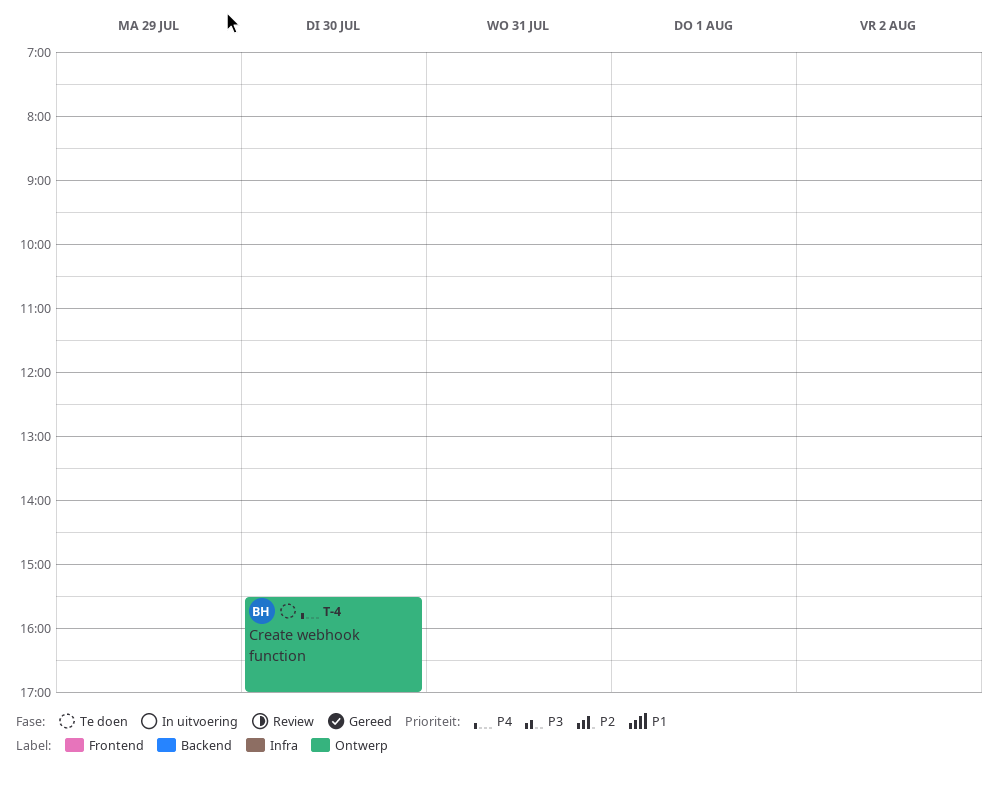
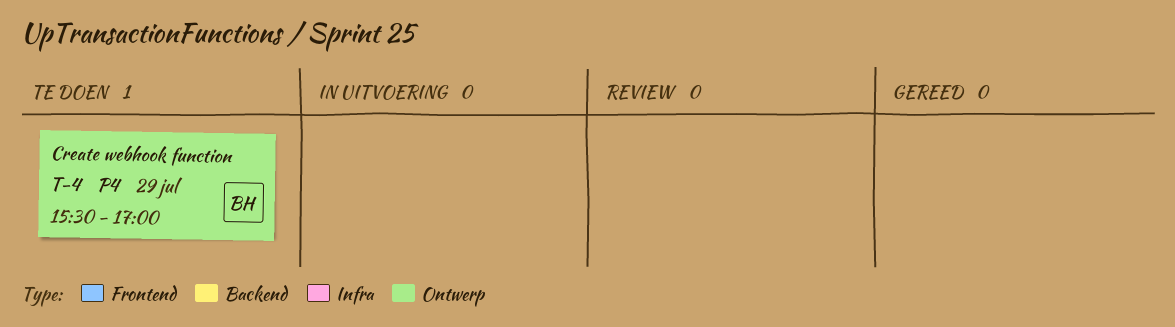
T-4, day: Jul 30 -> Jul 29

